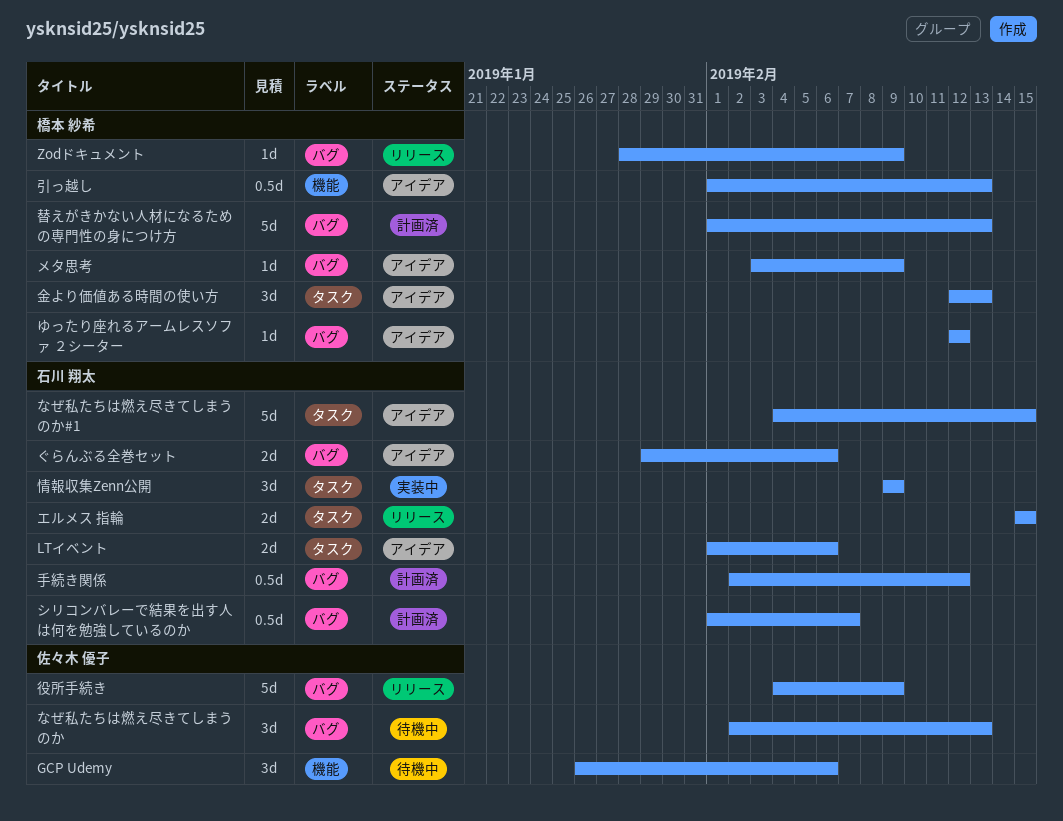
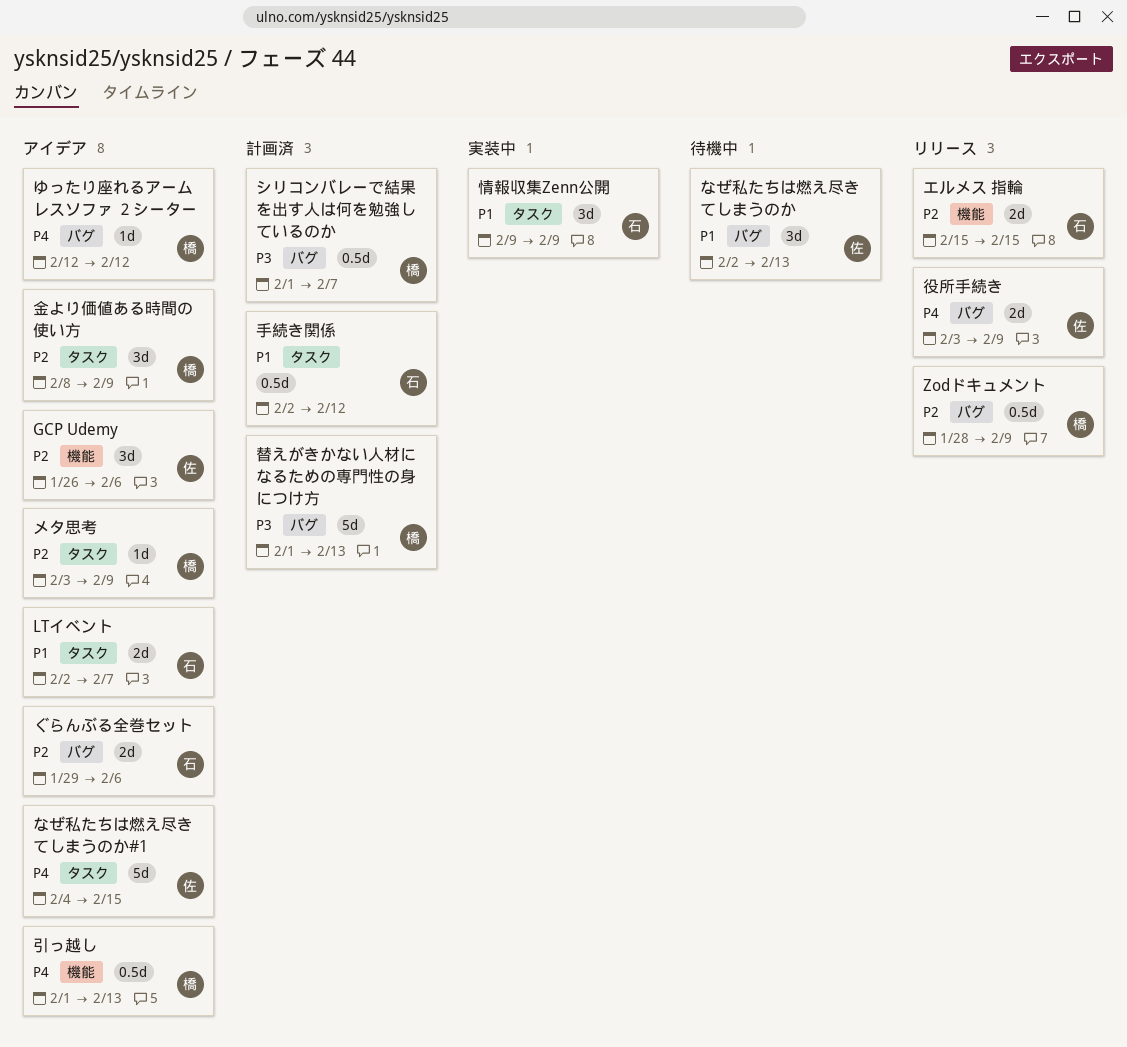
GCP Udemy, status: 待機中 -> アイデア
LTイベント, start: Feb 1 -> Feb 2
LTイベント, due: Feb 6 -> Feb 7
Zodドキュメント, estimate: 1d -> 0.5d
なぜ私たちは燃え尽きてしまうのか#1, owner: 石川 翔太 -> 佐々木 優子
エルメス 指輪, label: タスク -> 機能
シリコンバレーで結果を出す人は何を勉強しているのか, owner: 石川 翔太 -> 橋本 紗希
メタ思考, label: バグ -> タスク
役所手続き, estimate: 5d -> 2d
役所手続き, start: Feb 4 -> Feb 3
手続き関係, label: バグ -> タスク
金より価値ある時間の使い方, start: Feb 12 -> Feb 8
金より価値ある時間の使い方, due: Feb 13 -> Feb 9

